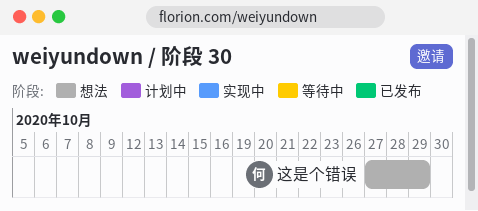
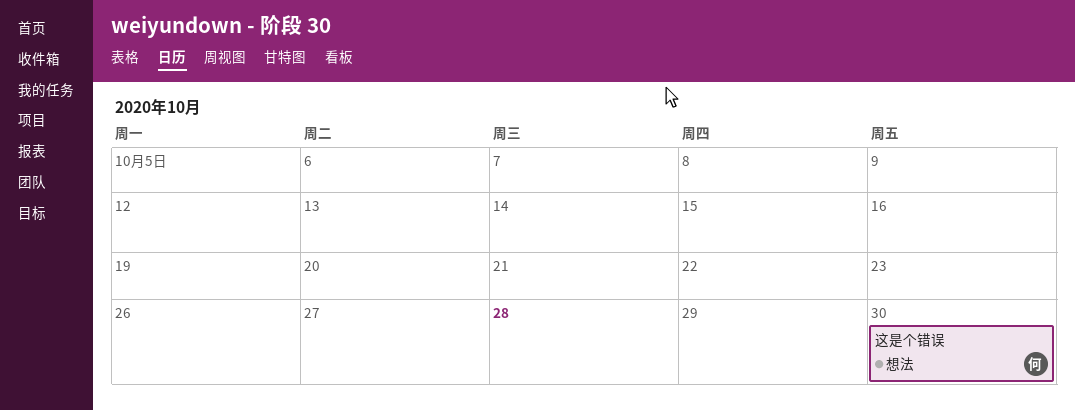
这是个错误, due: Oct 29 -> Oct 30

